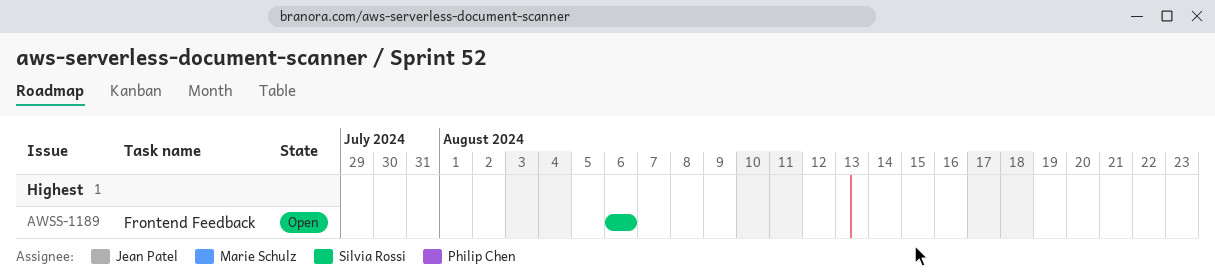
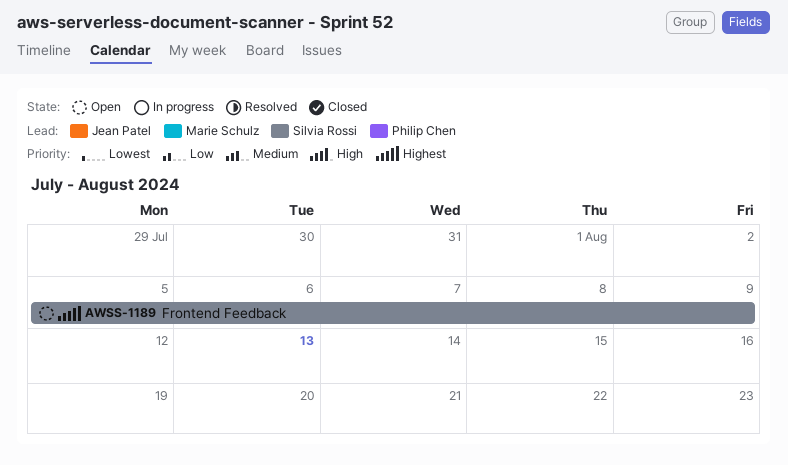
AWSS-1189, start: Aug 6 -> Aug 5
AWSS-1189, due: Aug 6 -> Aug 9

